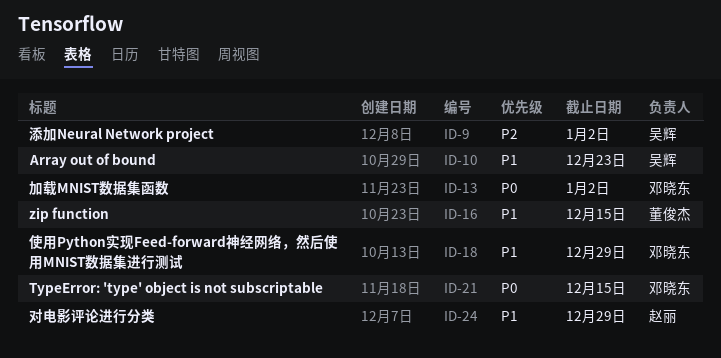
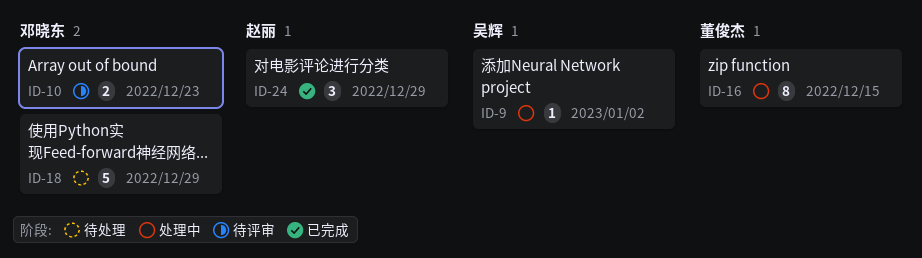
ID-10, owner: 吴辉 -> 邓晓东
ID-13: present -> none
ID-21: present -> none

